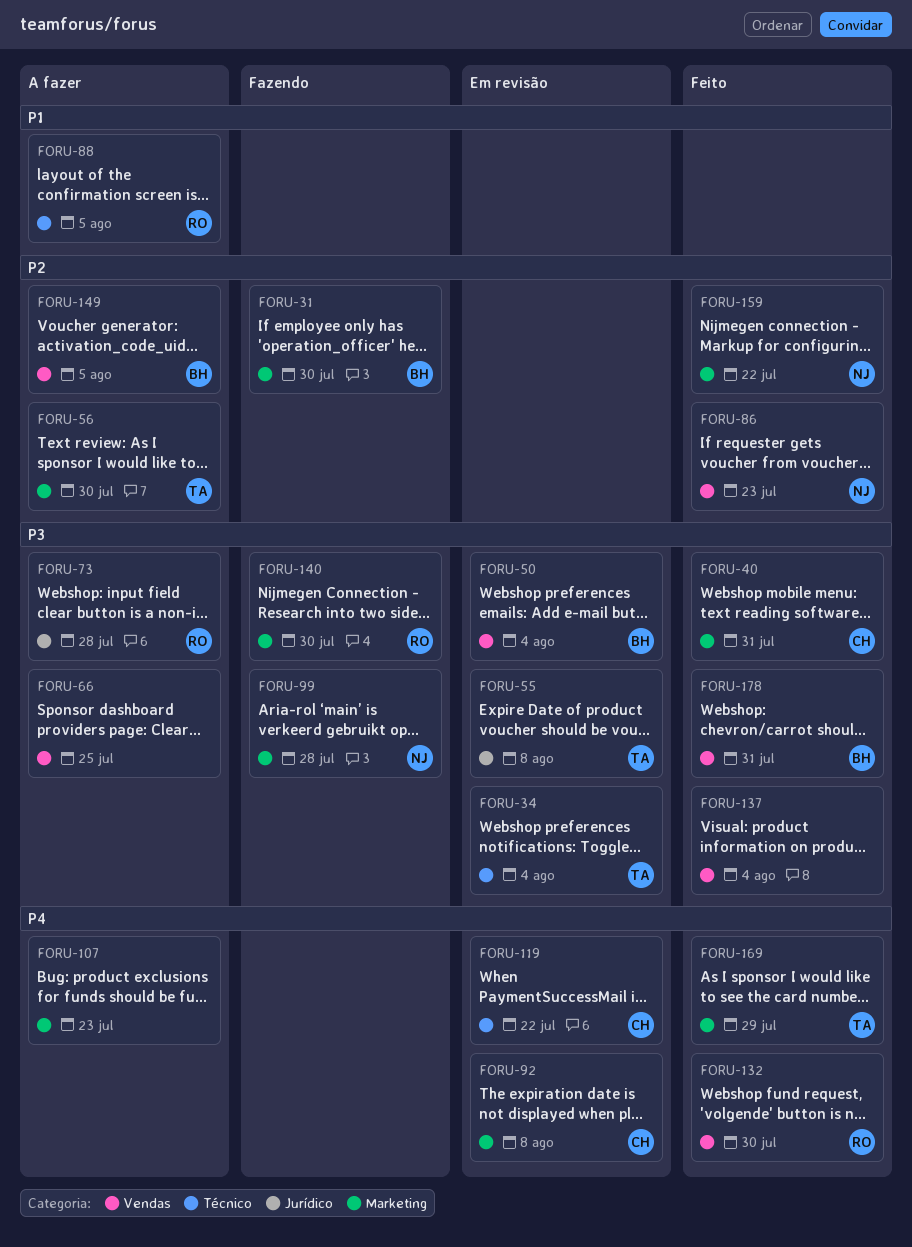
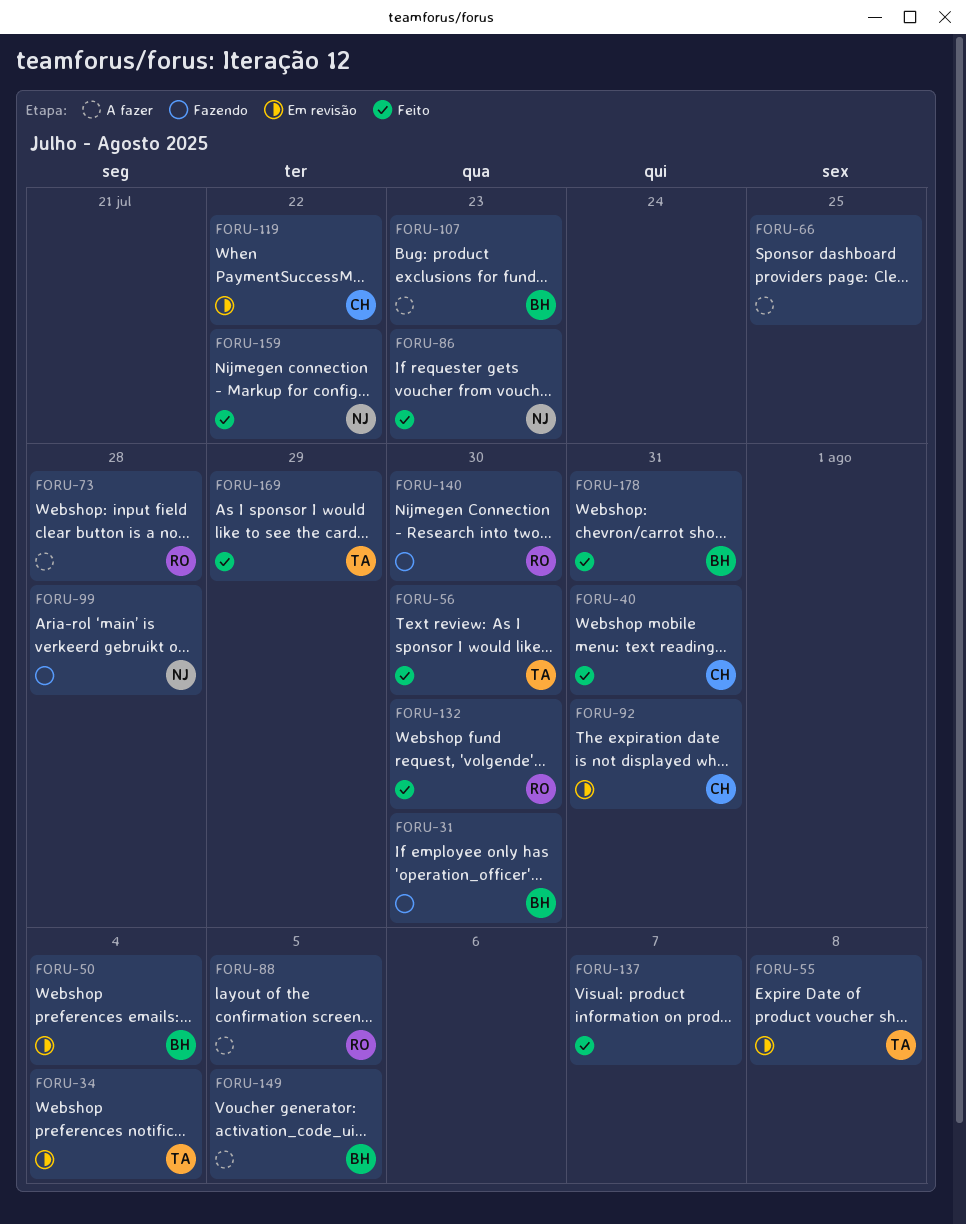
FORU-56, status: A fazer -> Feito
FORU-92, due: Aug 8 -> Jul 31
FORU-107, owner: none -> BH
FORU-137, due: Aug 4 -> Aug 7

